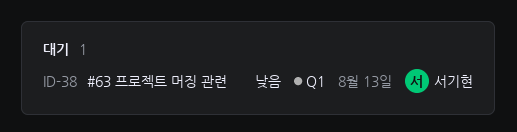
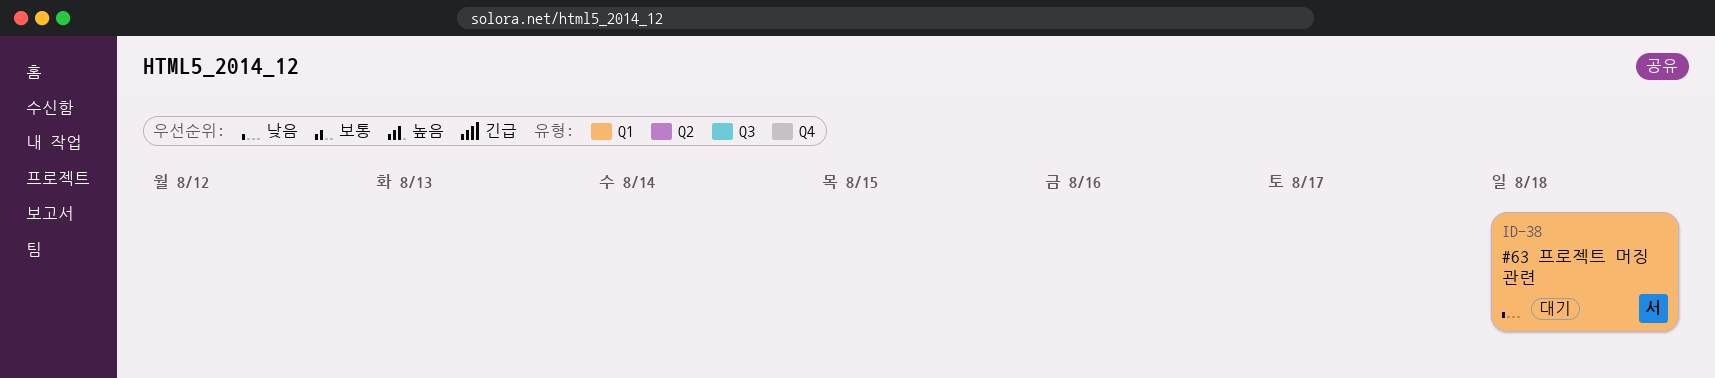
ID-38, due: Aug 13 -> Aug 18

